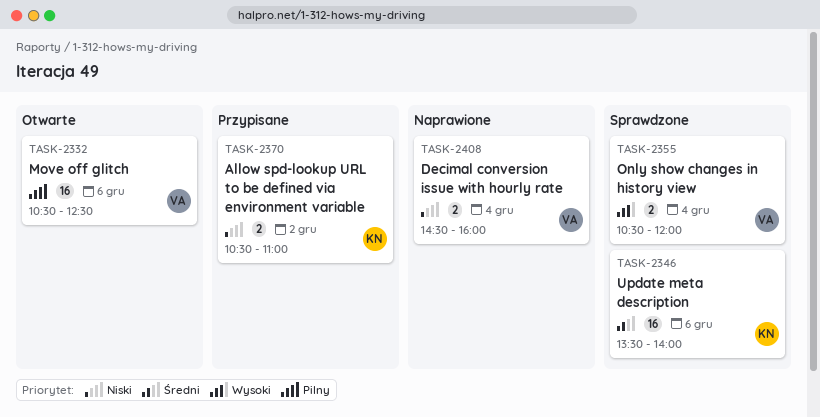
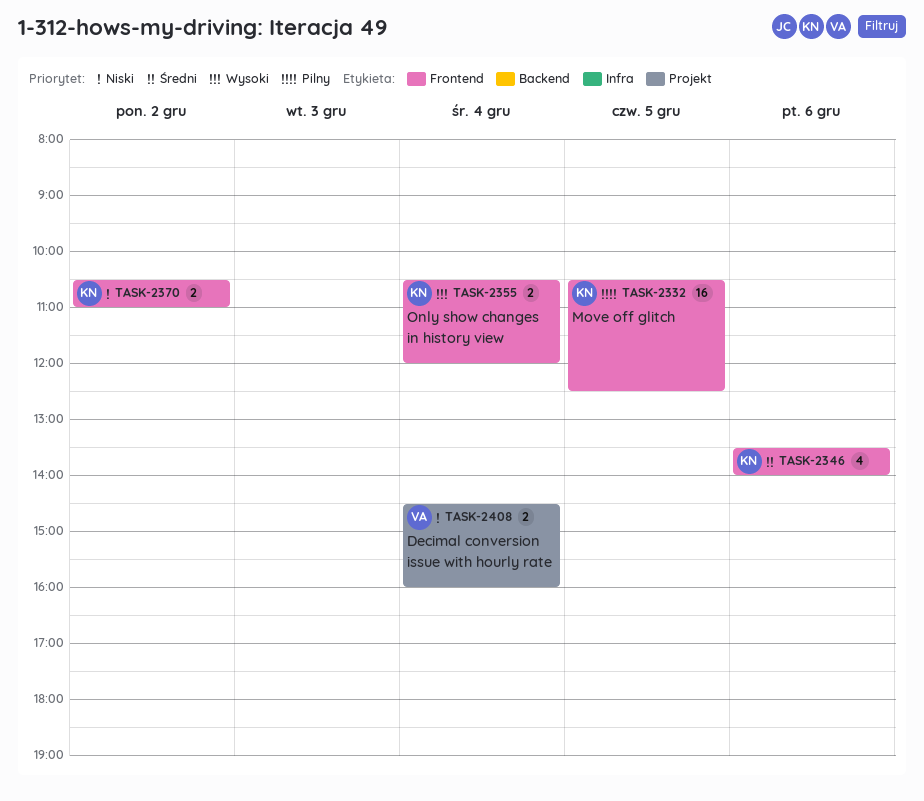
TASK-2332, owner: VA -> KN
TASK-2332, day: Dec 6 -> Dec 5
TASK-2346, estimate: 16 -> 4
TASK-2355, owner: VA -> KN

